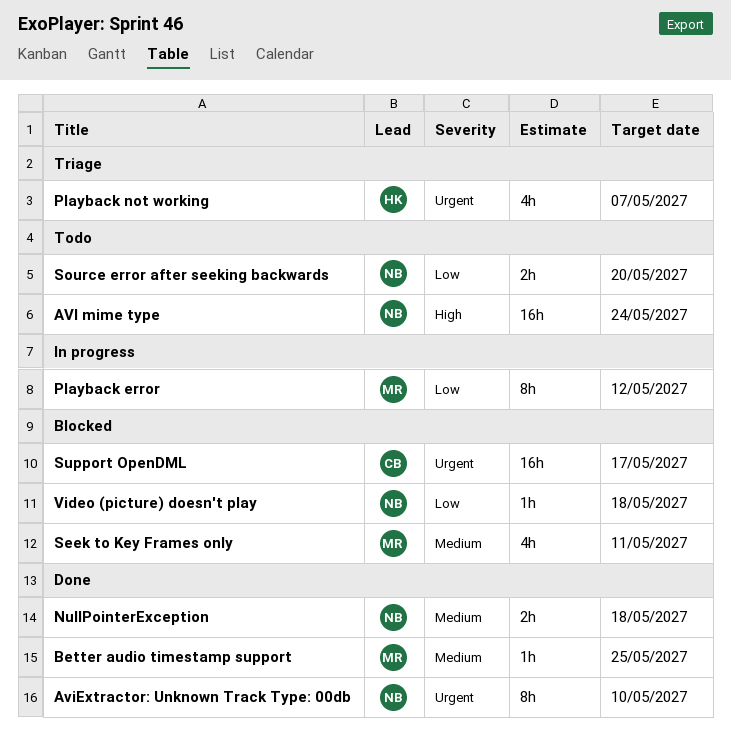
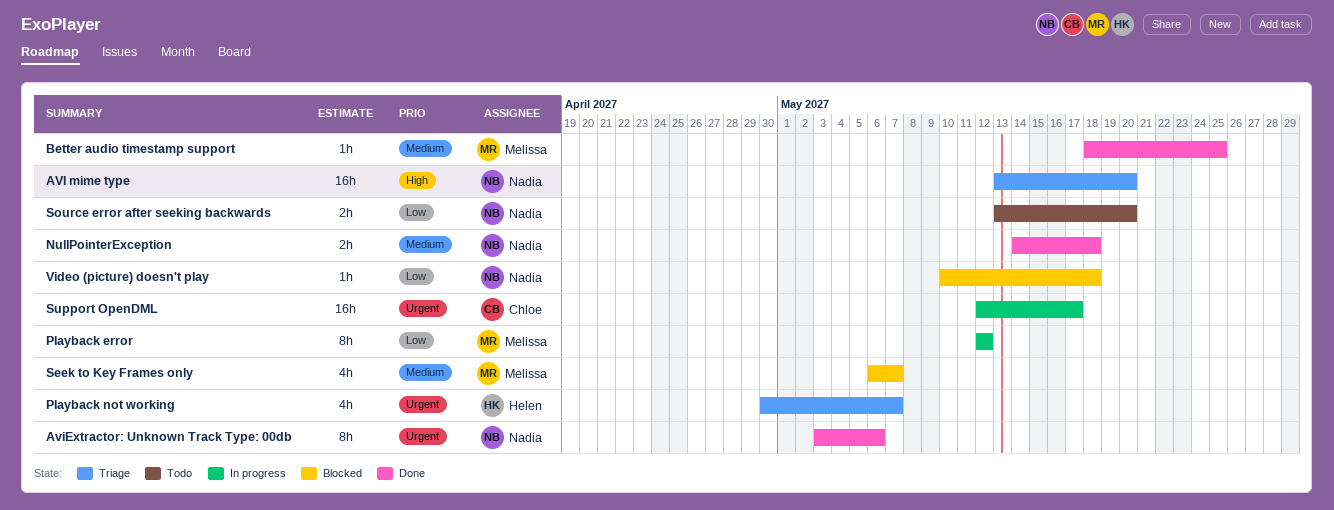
AVI mime type, status: Todo -> Triage
AVI mime type, due: May 24 -> May 20
AviExtractor: Unknown Track Type: 00db, due: May 10 -> May 6
Seek to Key Frames only, due: May 11 -> May 7
Support OpenDML, status: Blocked -> In progress

